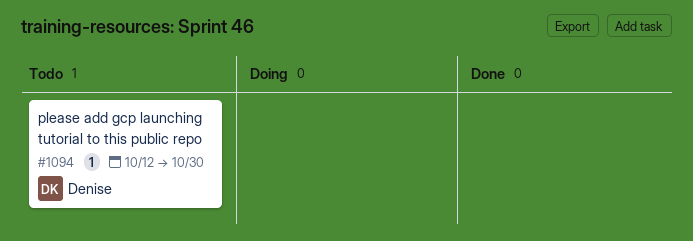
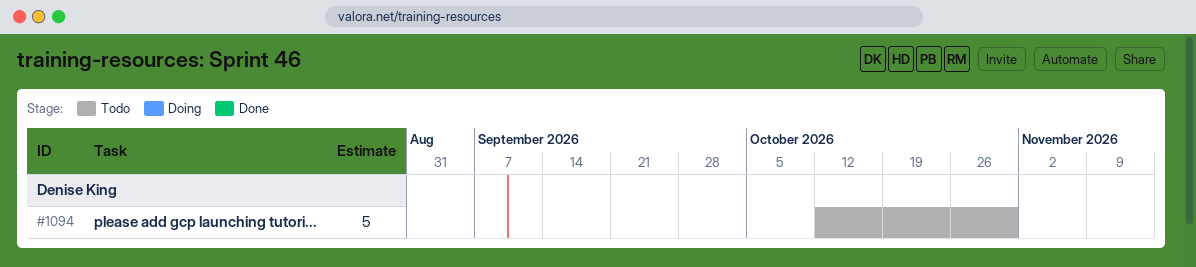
#1094, estimate: 1 -> 5

